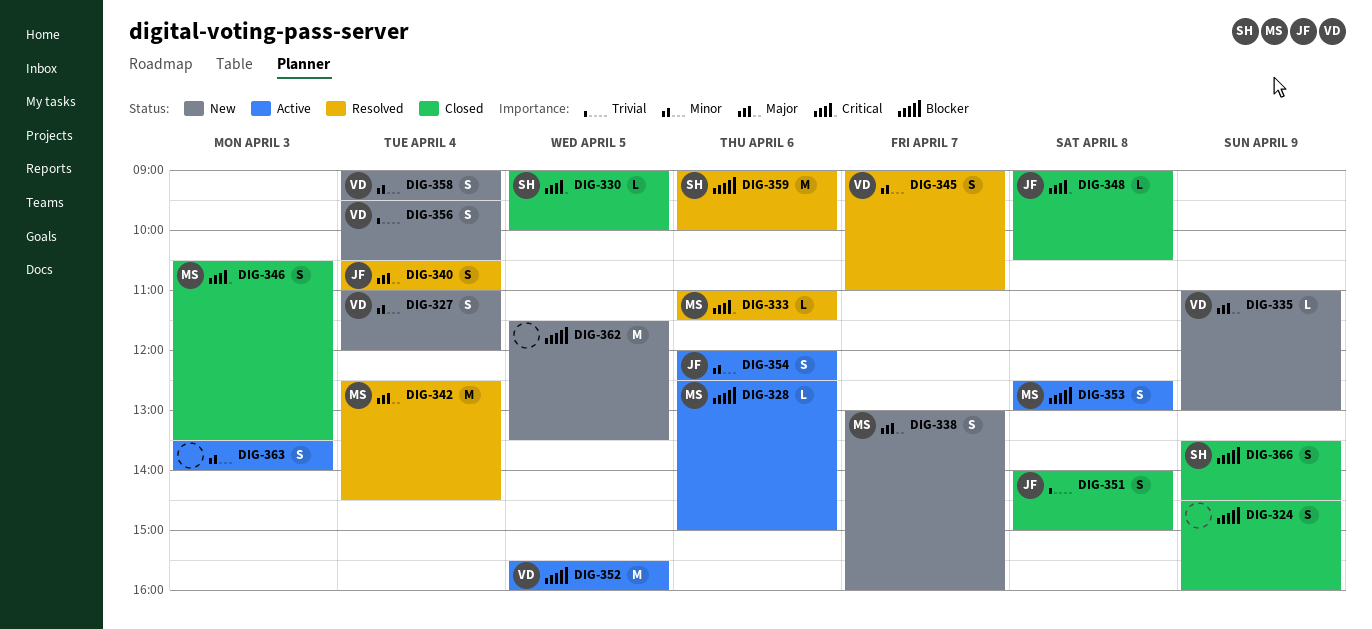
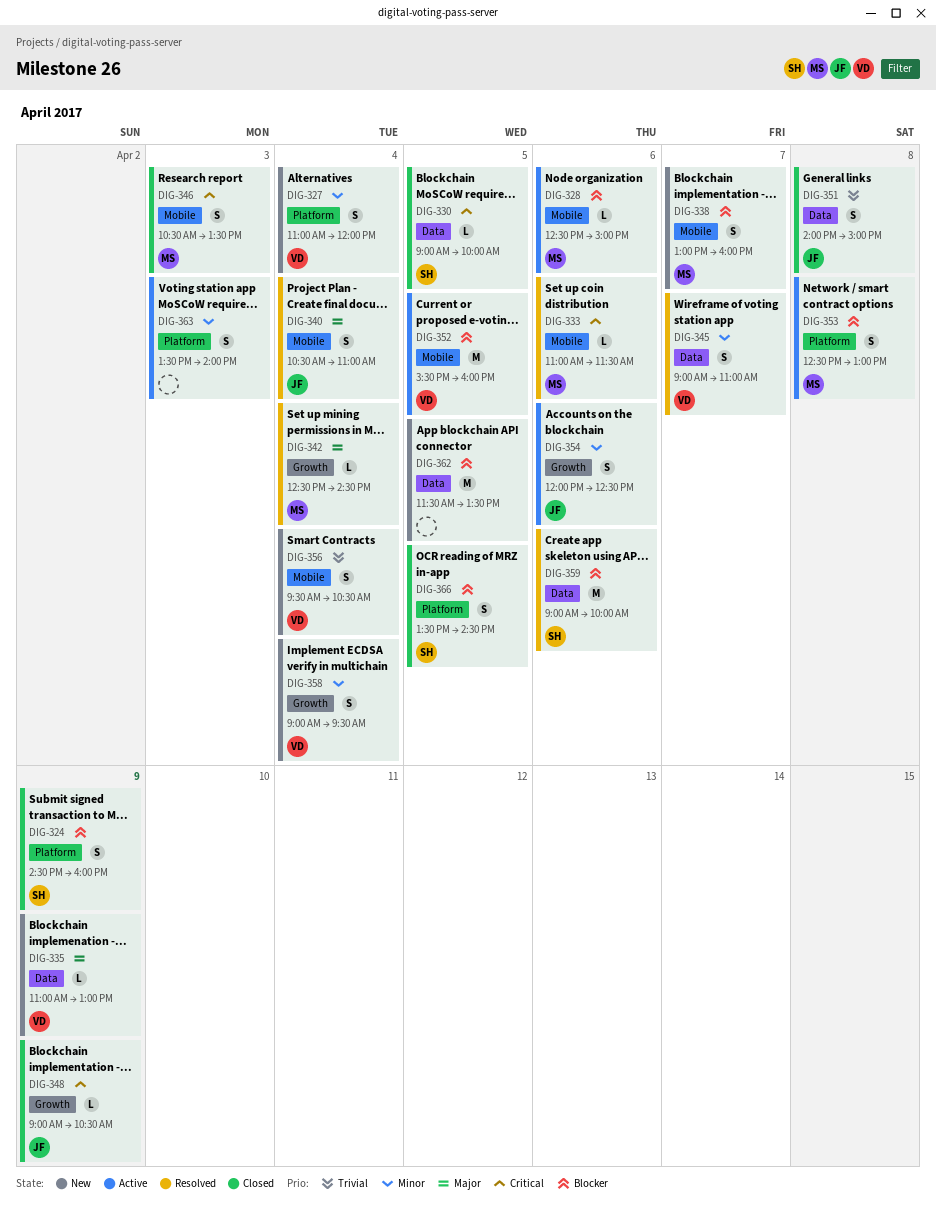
DIG-324, owner: none -> SH
DIG-338, priority: Major -> Blocker
DIG-342, estimate: M -> L
DIG-348, day: Apr 8 -> Apr 9
DIG-366, day: Apr 9 -> Apr 5

